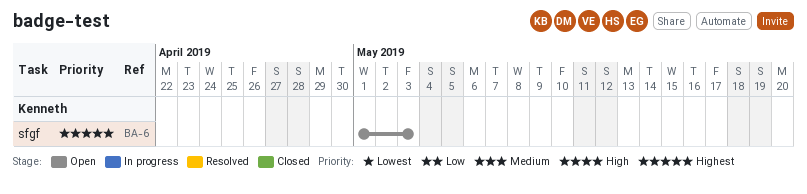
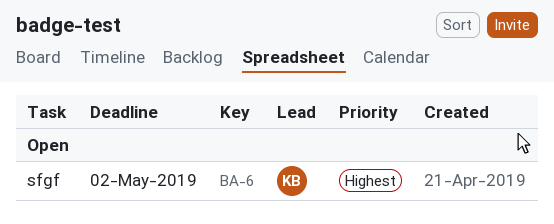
BA-6, due: May 3 -> May 2

